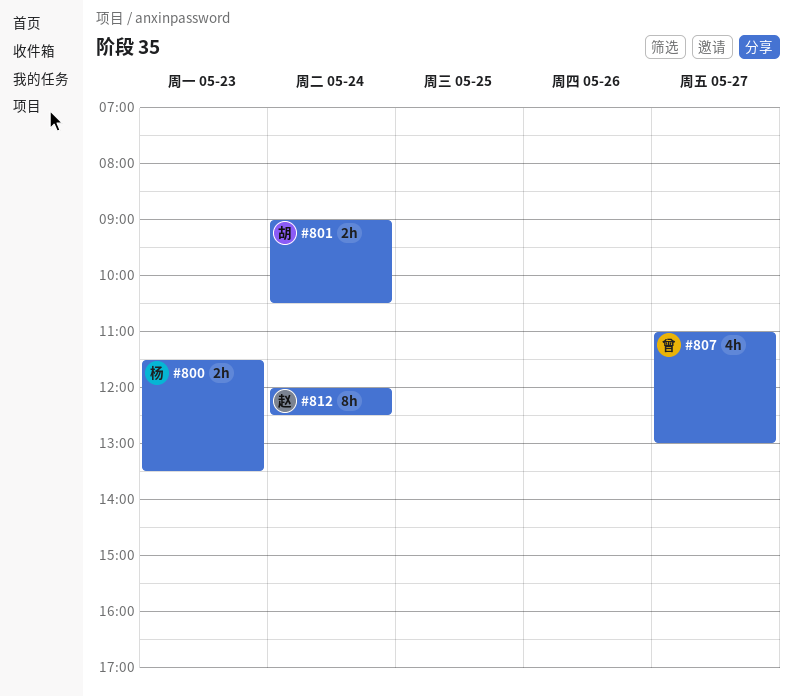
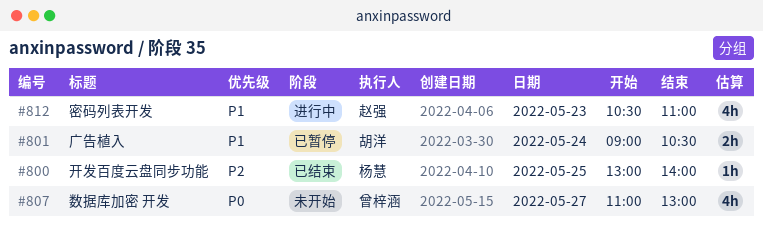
#800, estimate: 2h -> 1h
#800, day: May 23 -> May 25
#800, begins: 11:30 -> 13:00
#800, ends: 13:30 -> 14:00
#812, estimate: 8h -> 4h
#812, day: May 24 -> May 23
#812, begins: 12:00 -> 10:30
#812, ends: 12:30 -> 11:00

